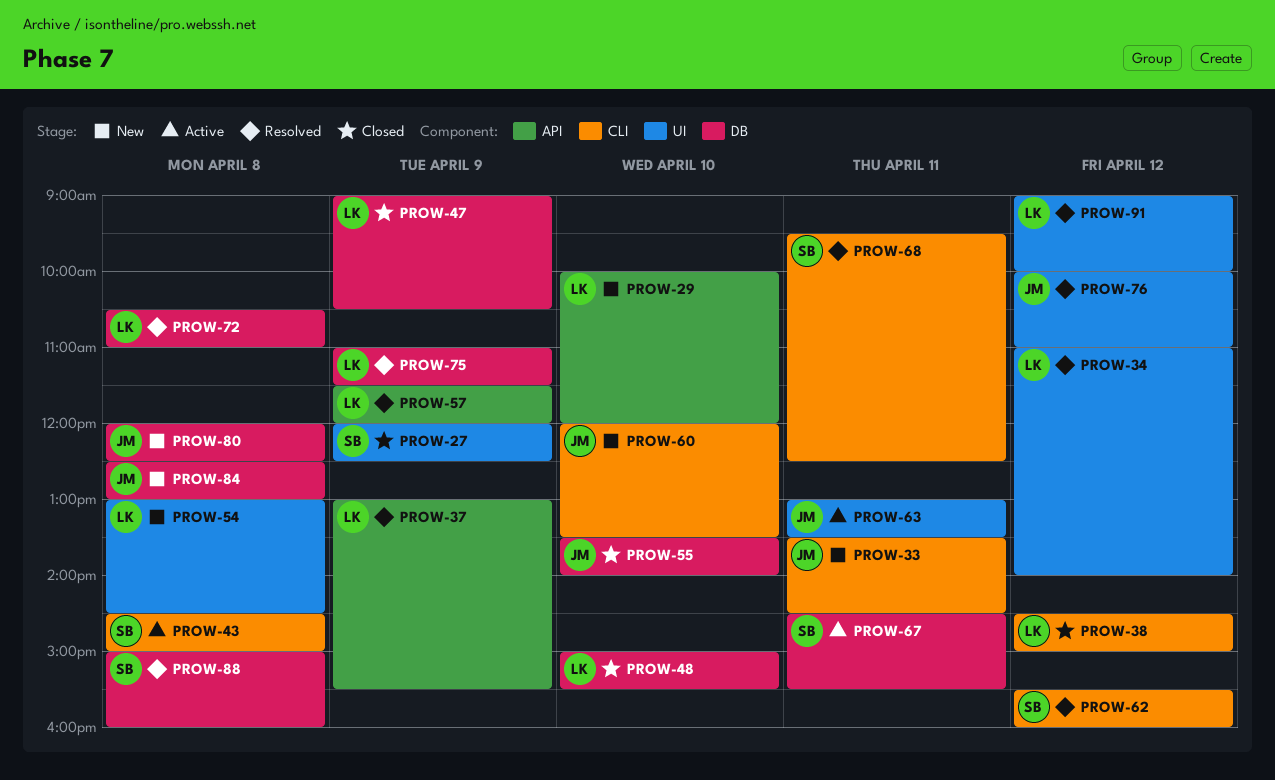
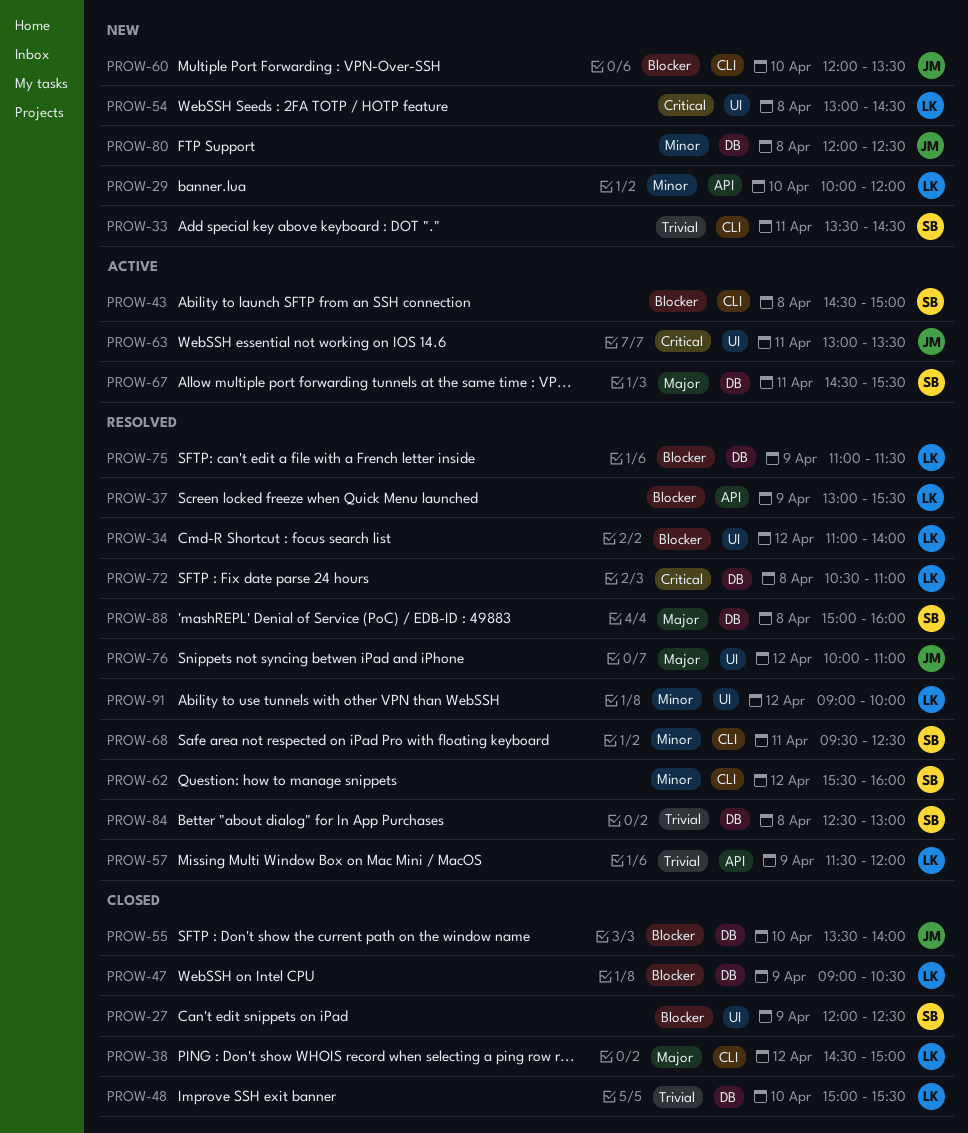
PROW-33, owner: JM -> SB
PROW-84, status: New -> Resolved
PROW-84, owner: JM -> SB

